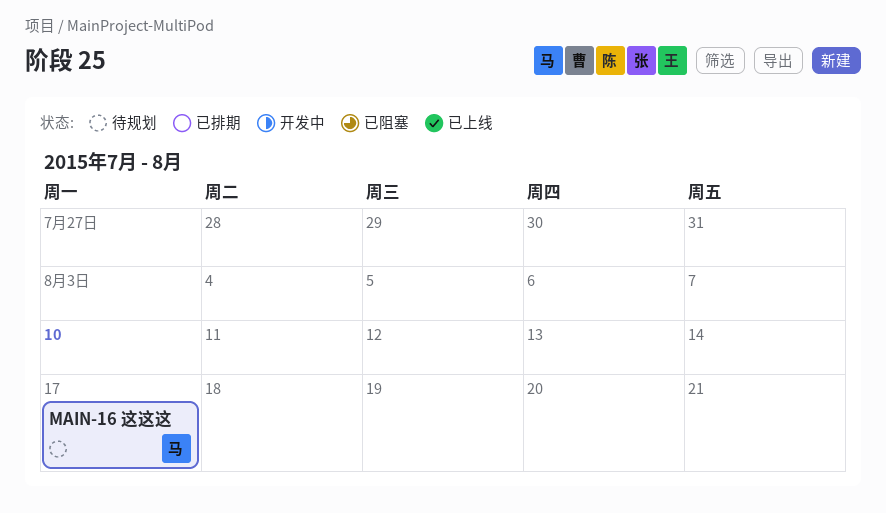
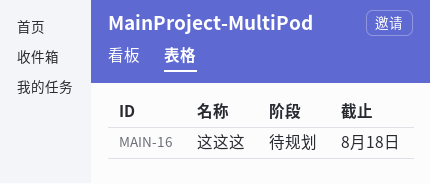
MAIN-16, due: Aug 17 -> Aug 18

